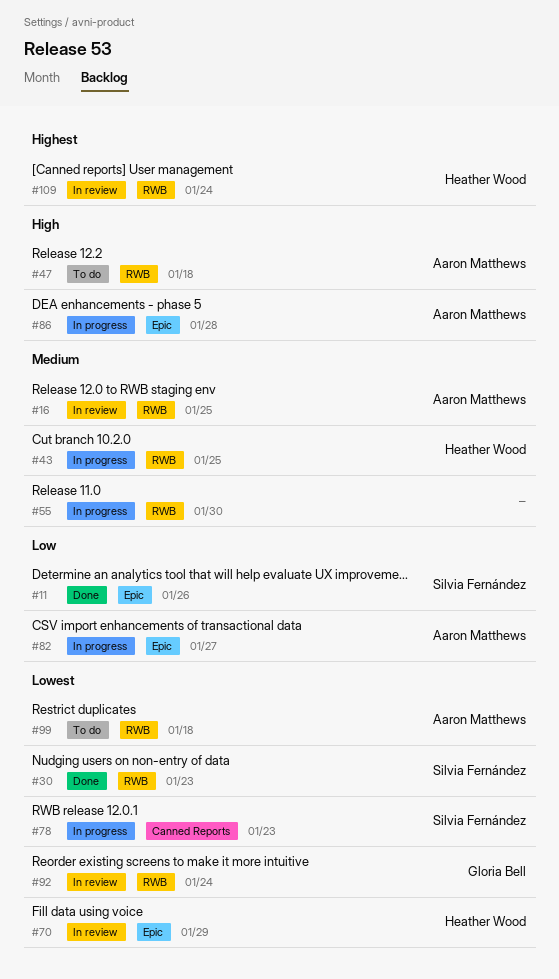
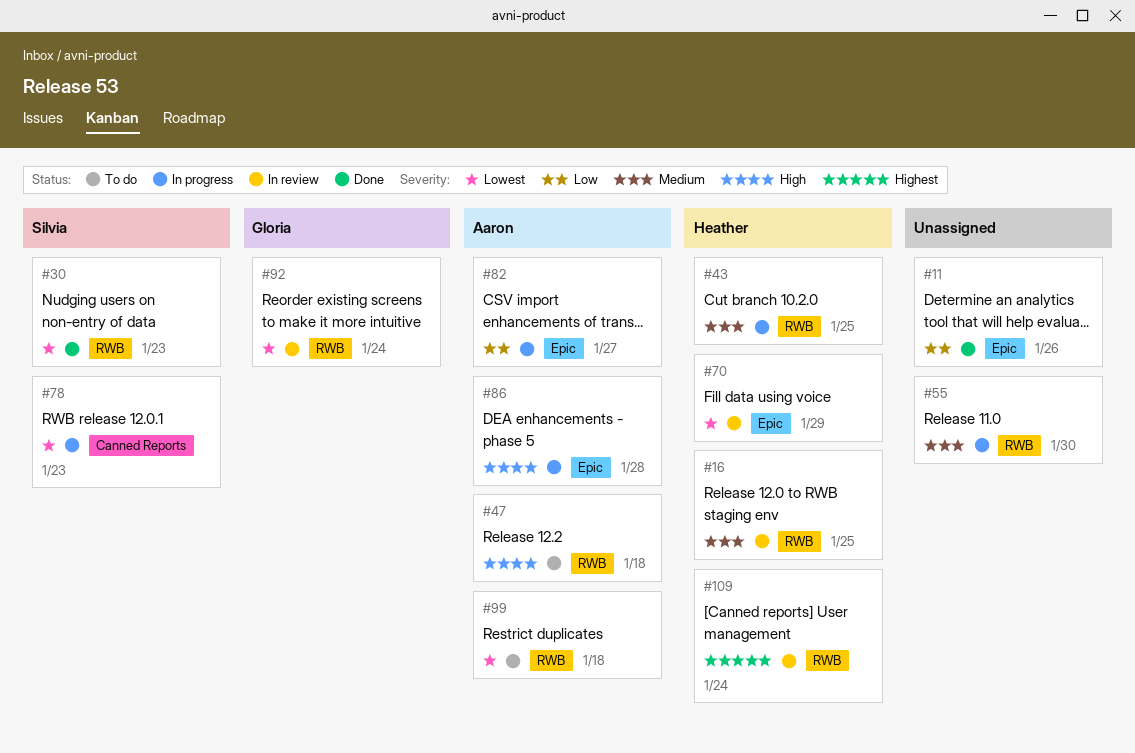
#11, owner: Silvia Fernández -> none
#16, owner: Aaron Matthews -> Heather Wood

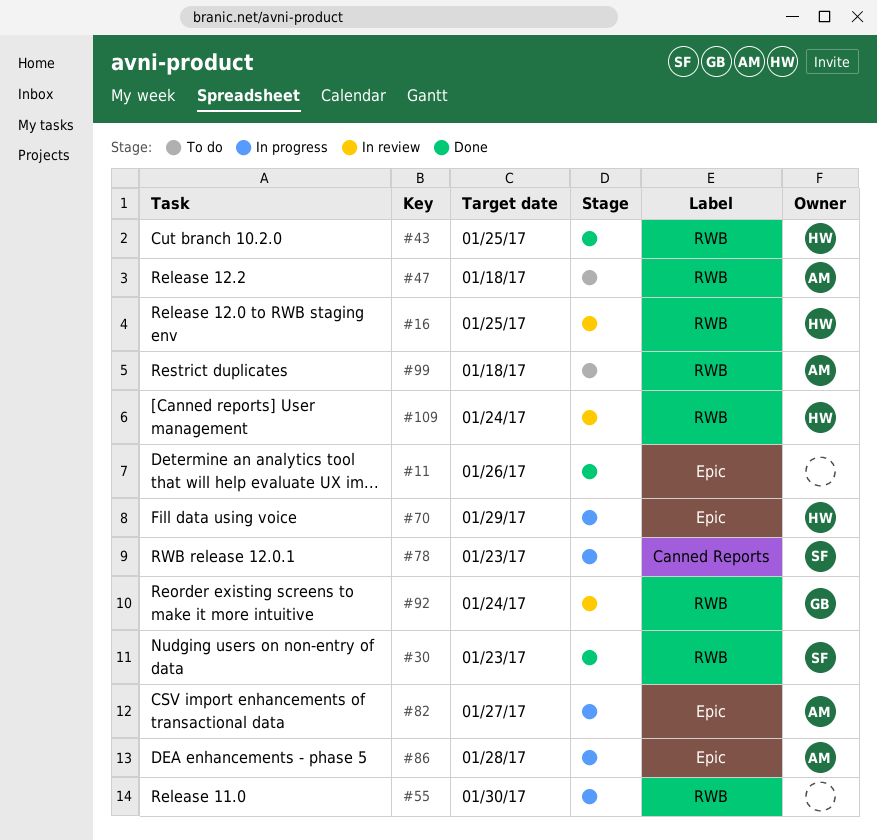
#43, status: In progress -> Done
#70, status: In review -> In progress

